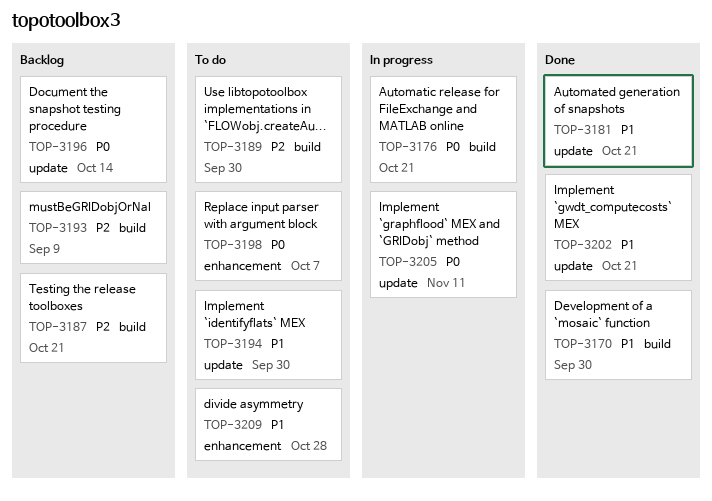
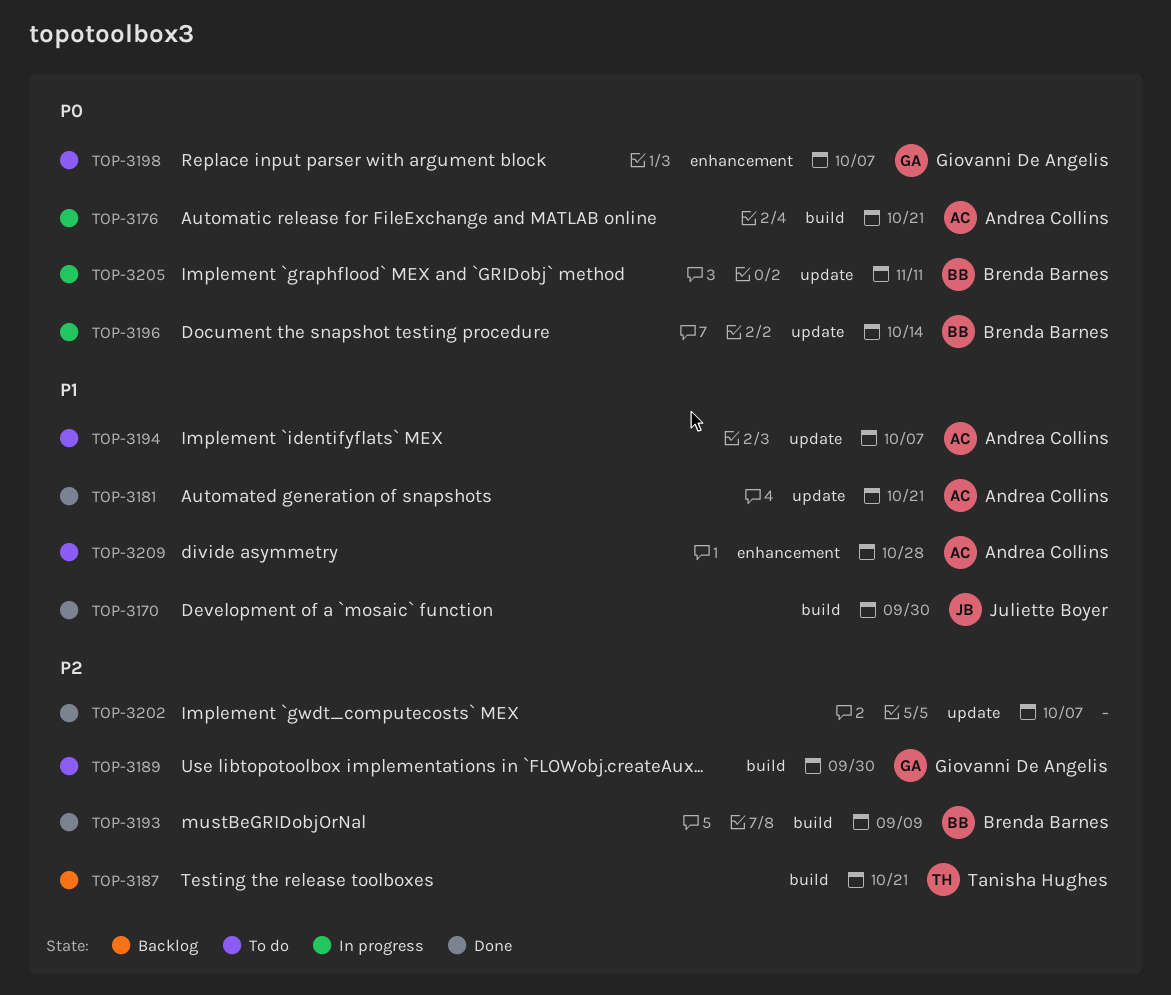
TOP-3193, status: Backlog -> Done
TOP-3194, due: Sep 30 -> Oct 7
TOP-3196, status: Backlog -> In progress
TOP-3202, priority: P1 -> P2
TOP-3202, due: Oct 21 -> Oct 7

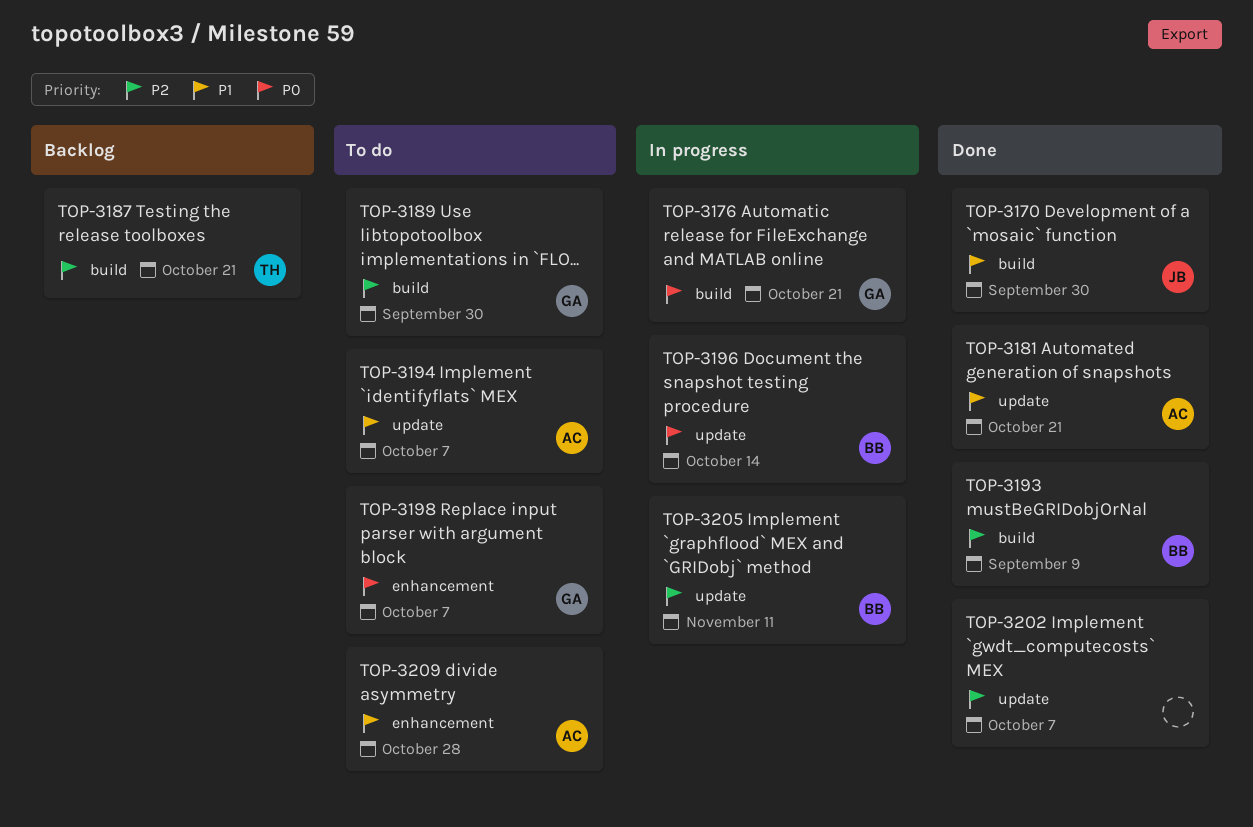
TOP-3176, owner: Andrea Collins -> Giovanni De Angelis
TOP-3205, priority: P0 -> P2

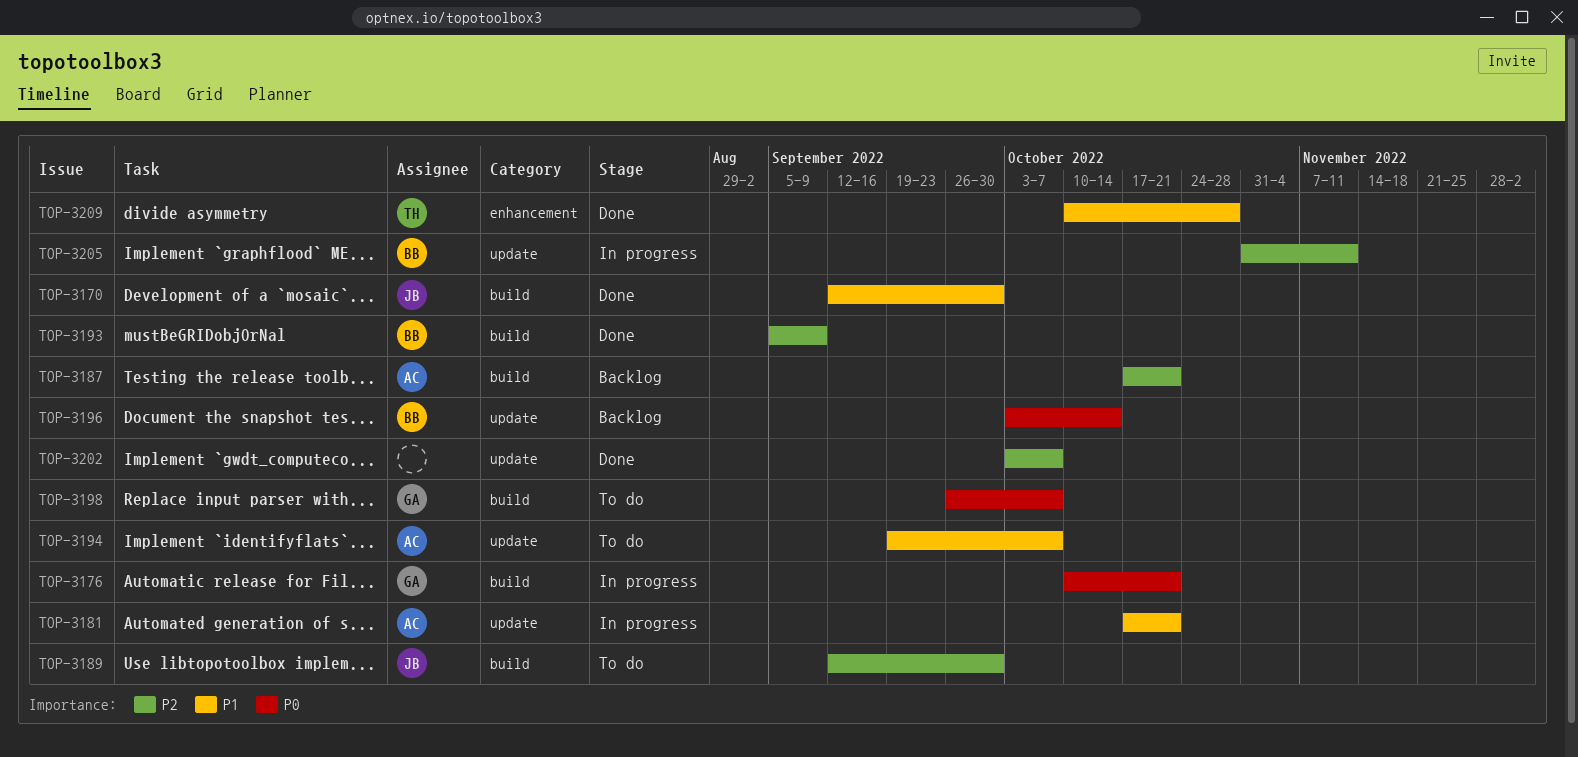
TOP-3181, status: Done -> In progress
TOP-3187, owner: TH -> AC
TOP-3189, owner: GA -> JB
TOP-3196, status: In progress -> Backlog
TOP-3198, label: enhancement -> build
TOP-3209, status: To do -> Done
TOP-3209, owner: AC -> TH

